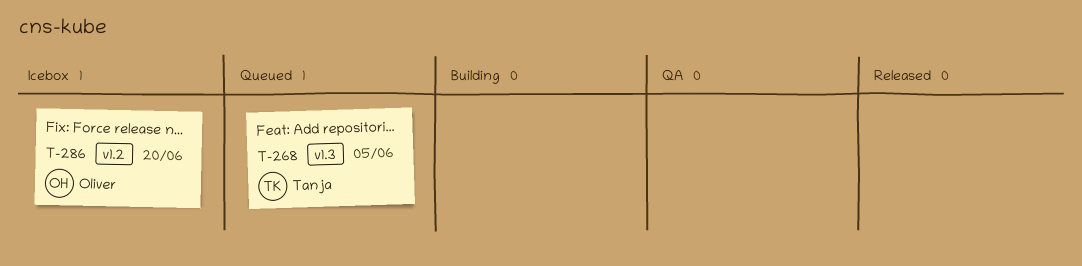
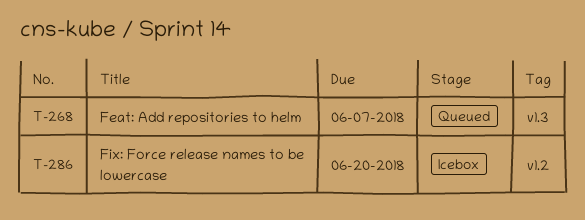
T-268, due: Jun 5 -> Jun 7

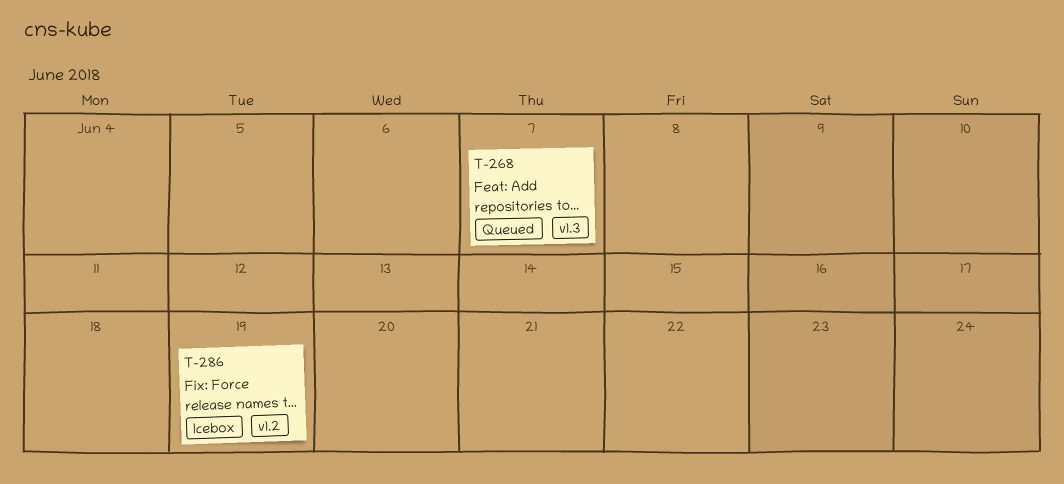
T-286, due: Jun 20 -> Jun 19

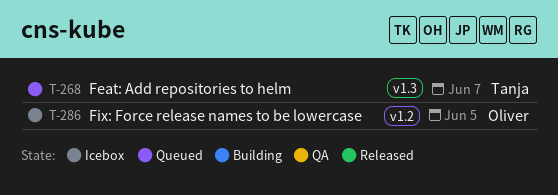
T-286, due: Jun 19 -> Jun 5

